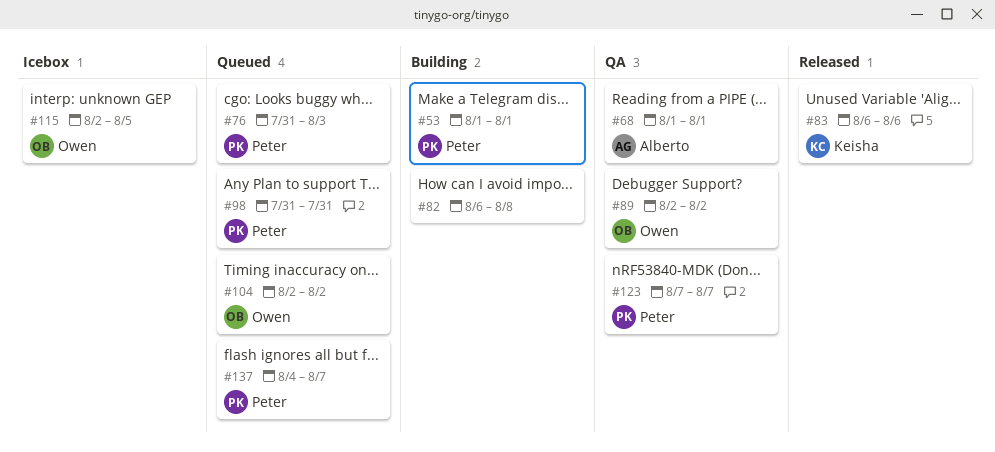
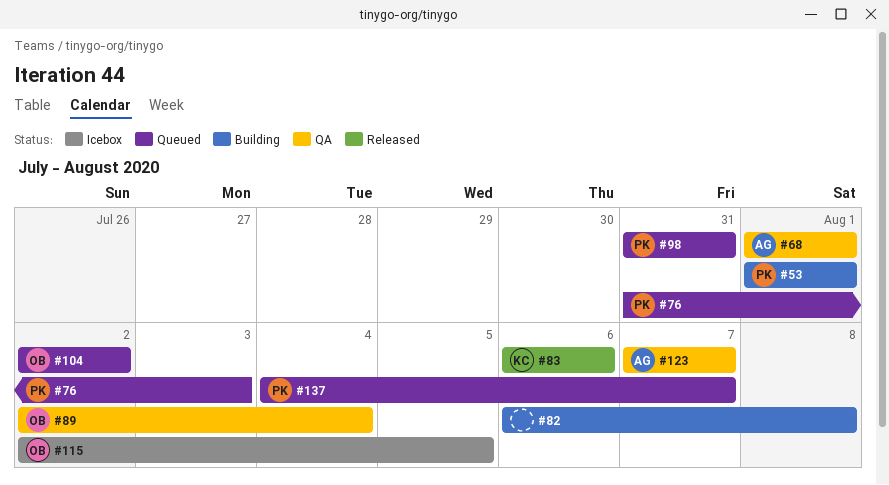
#89, due: Aug 2 -> Aug 4
#123, owner: Peter -> Alberto

